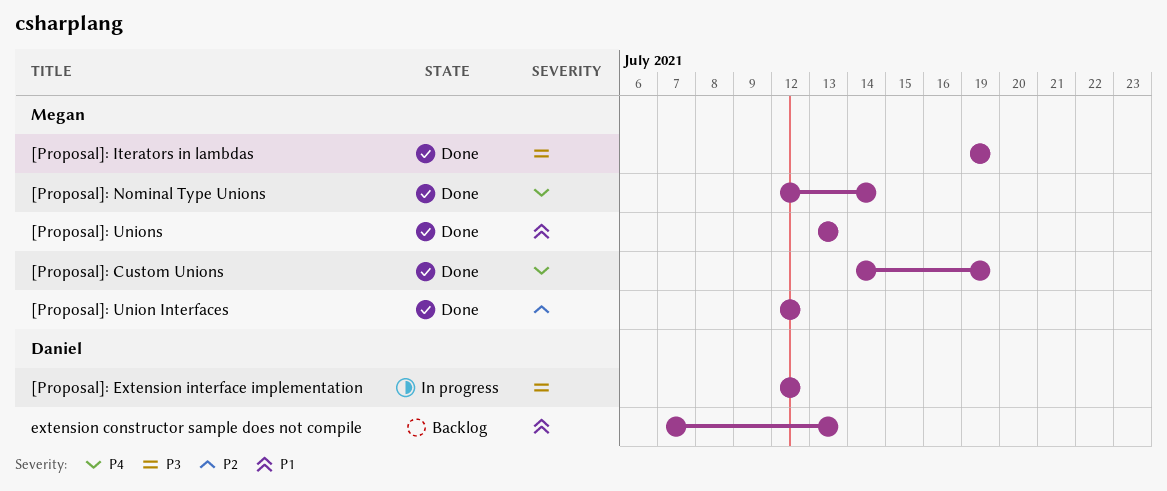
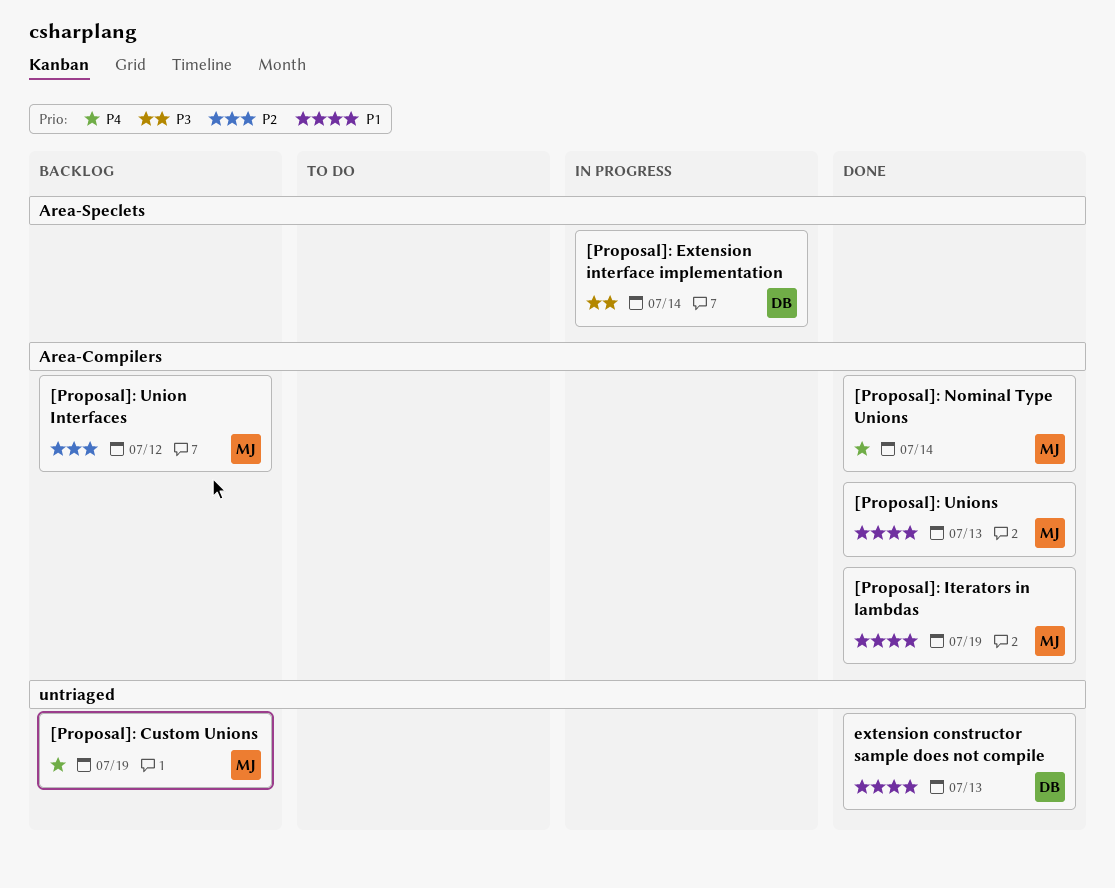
[Proposal]: Custom Unions, status: Done -> Backlog
[Proposal]: Extension interface implementation, due: Jul 12 -> Jul 14
[Proposal]: Iterators in lambdas, priority: P3 -> P1
[Proposal]: Union Interfaces, status: Done -> Backlog
extension constructor sample does not compile, status: Backlog -> Done

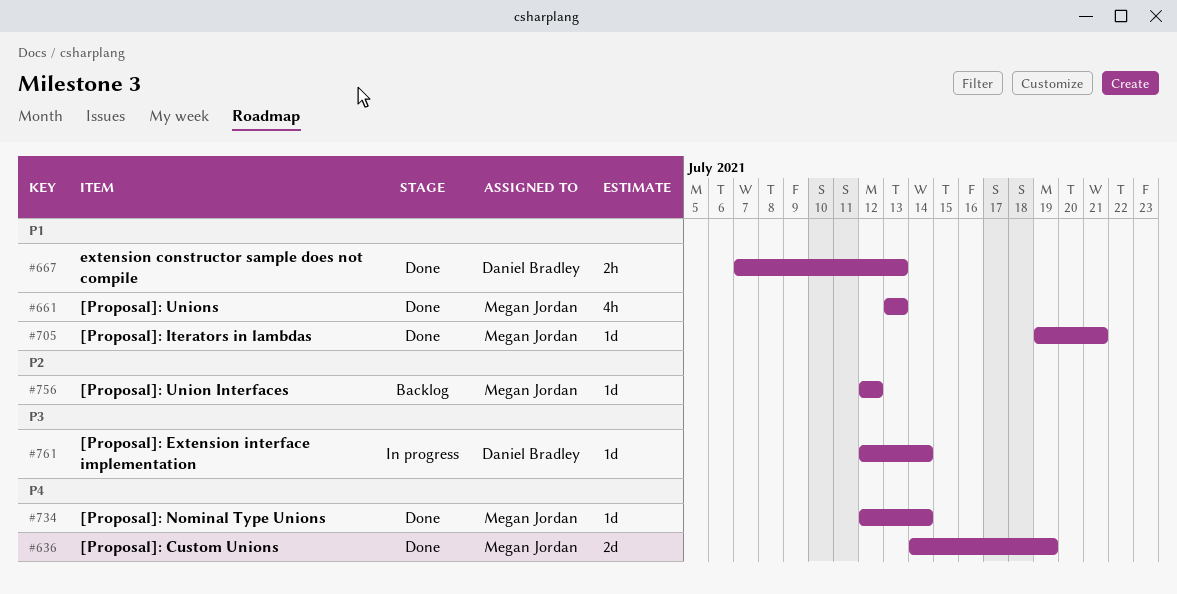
[Proposal]: Custom Unions, status: Backlog -> Done
[Proposal]: Iterators in lambdas, due: Jul 19 -> Jul 21

